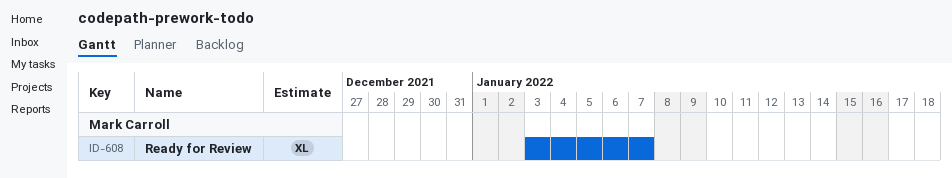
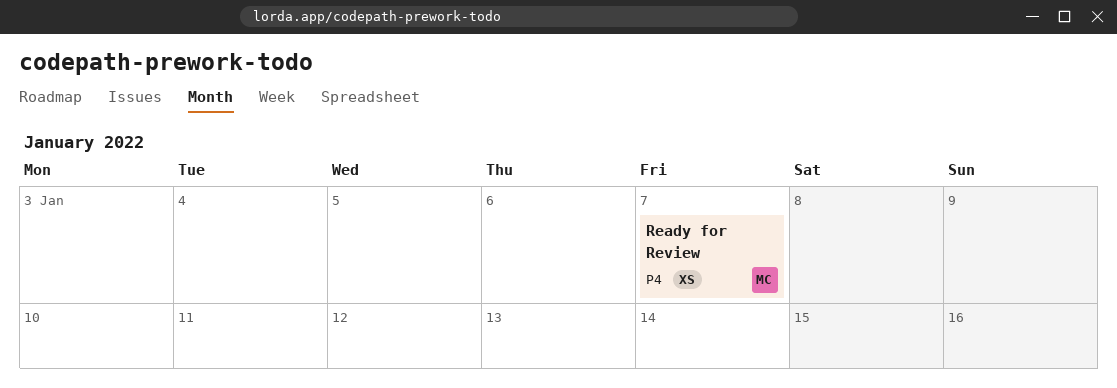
Ready for Review, estimate: XL -> XS

